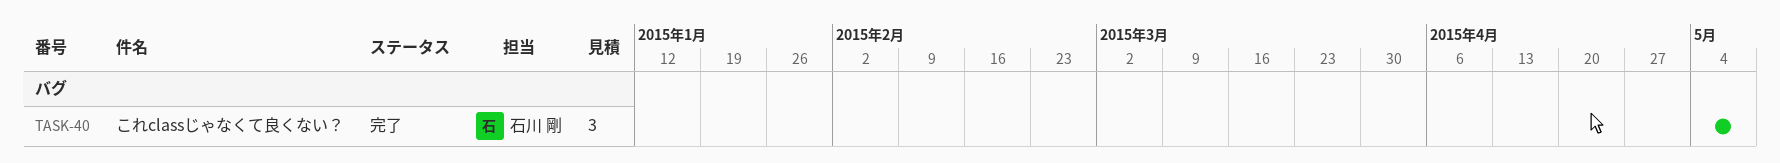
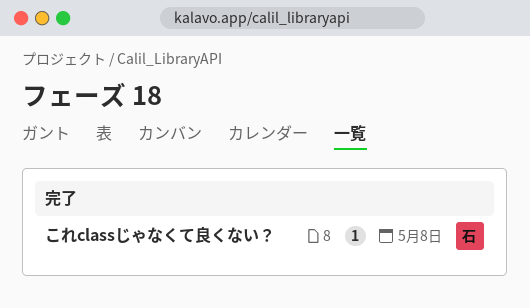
これclassじゃなくて良くない？, estimate: 3 -> 1

